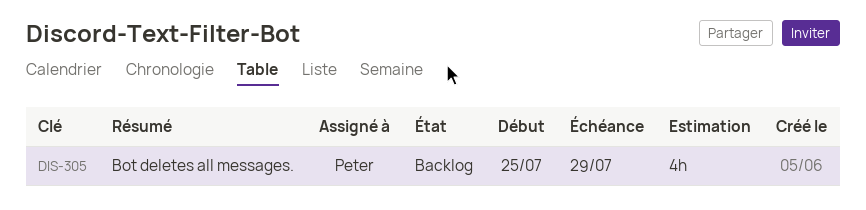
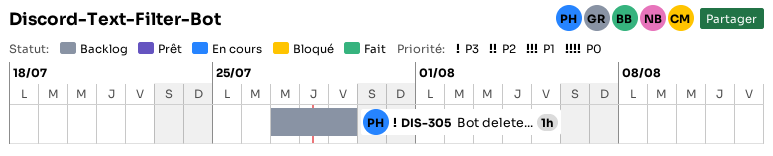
DIS-305, estimate: 4h -> 1h
DIS-305, start: Jul 25 -> Jul 27

